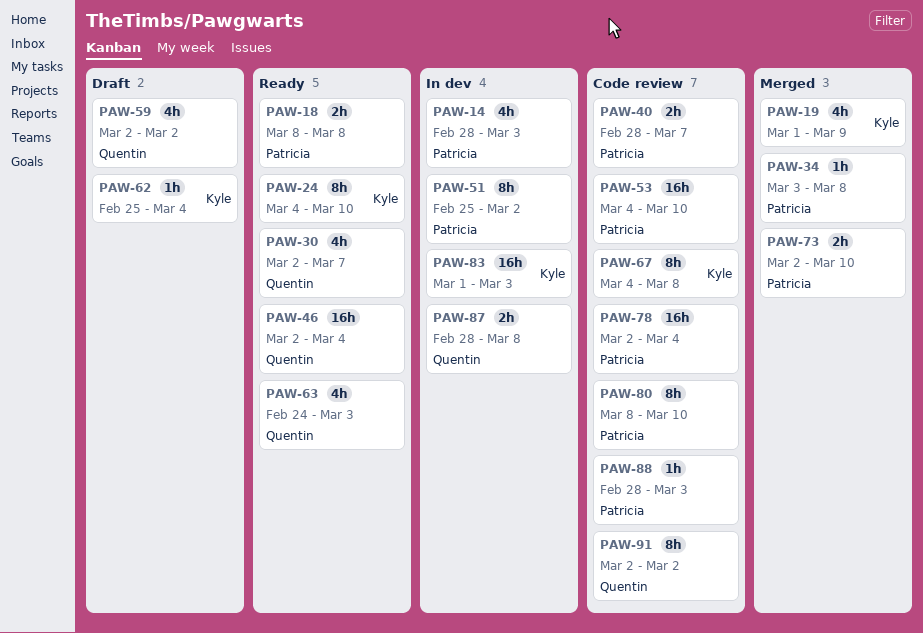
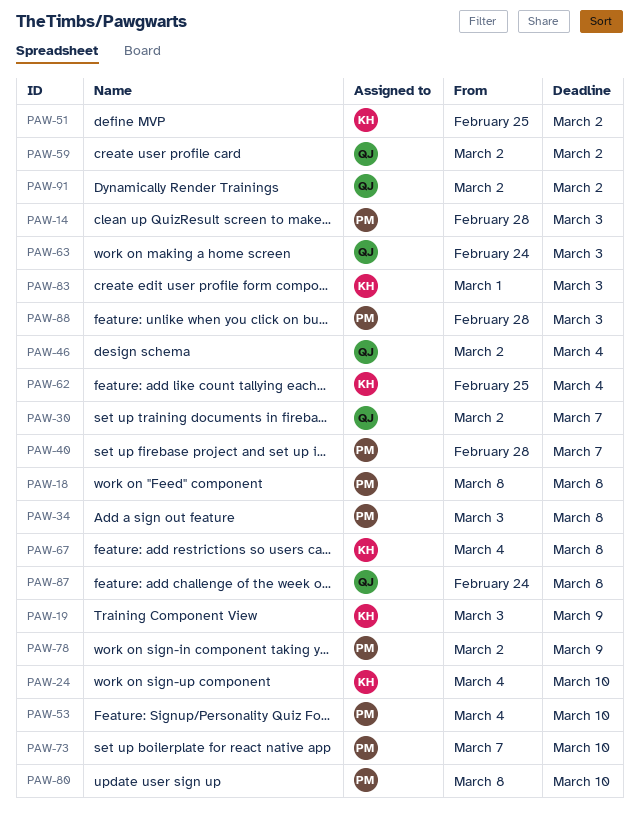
PAW-19, start: Mar 1 -> Mar 3
PAW-51, owner: Patricia -> Kyle
PAW-73, start: Mar 2 -> Mar 7
PAW-78, due: Mar 4 -> Mar 9
PAW-87, start: Feb 28 -> Feb 24

